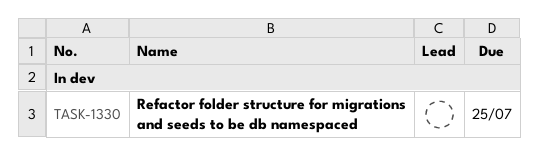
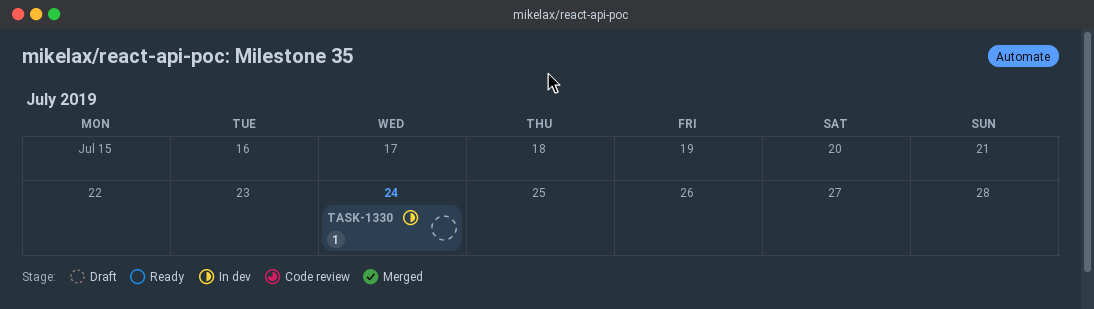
TASK-1330, due: Jul 25 -> Jul 24

